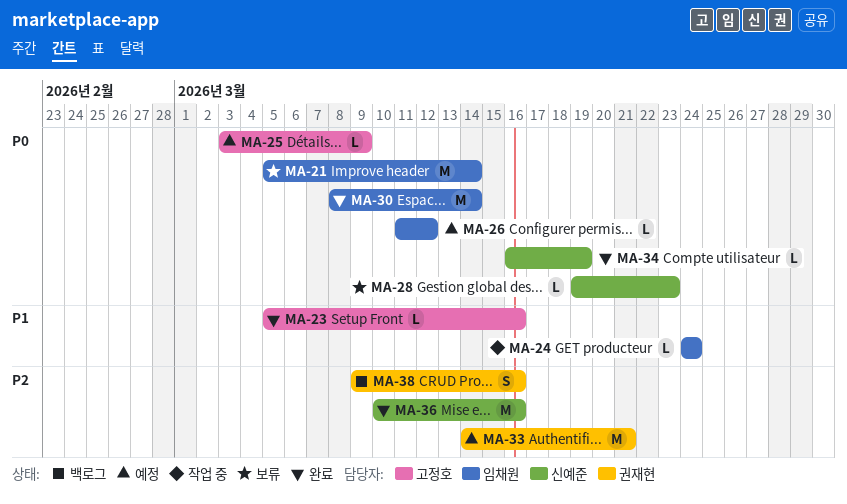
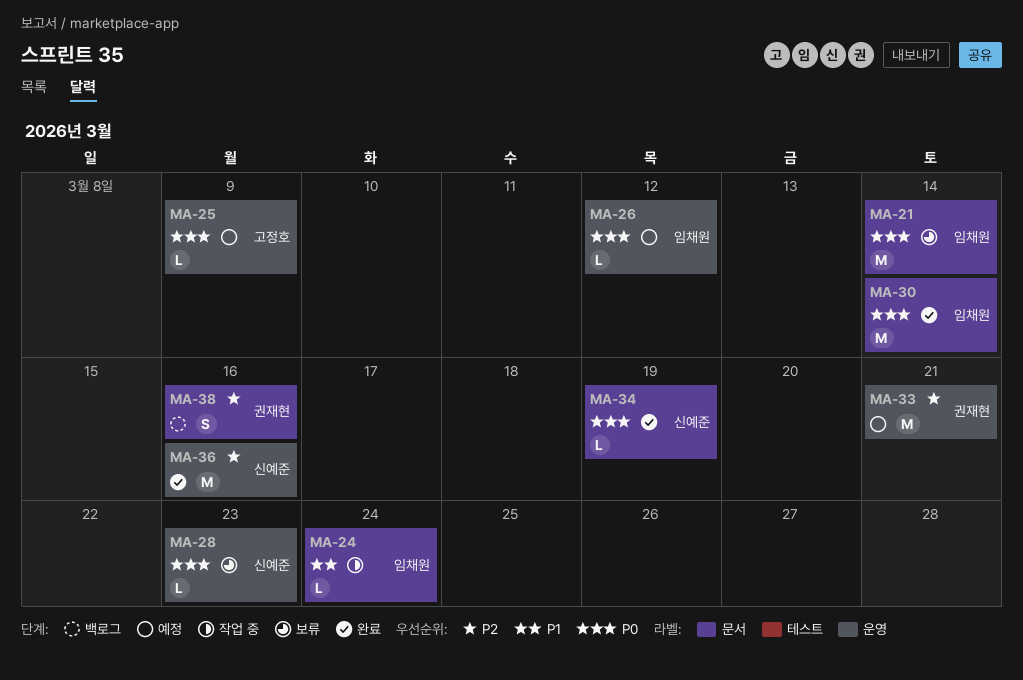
MA-23: present -> none

